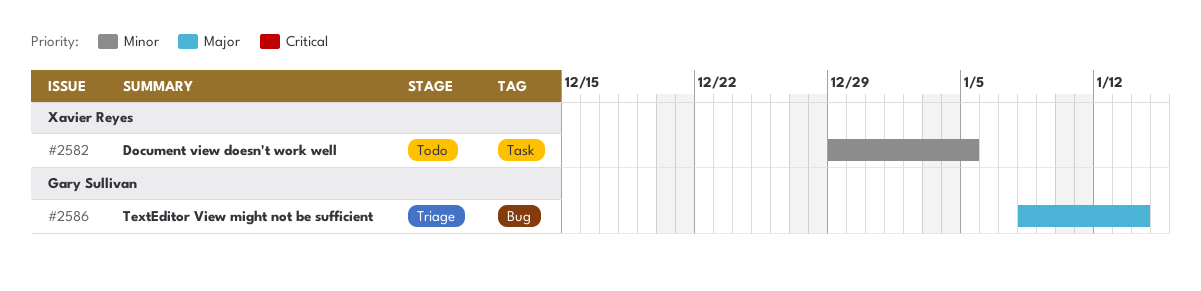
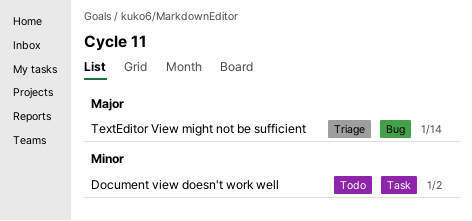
Document view doesn't work well, due: Jan 5 -> Jan 2

